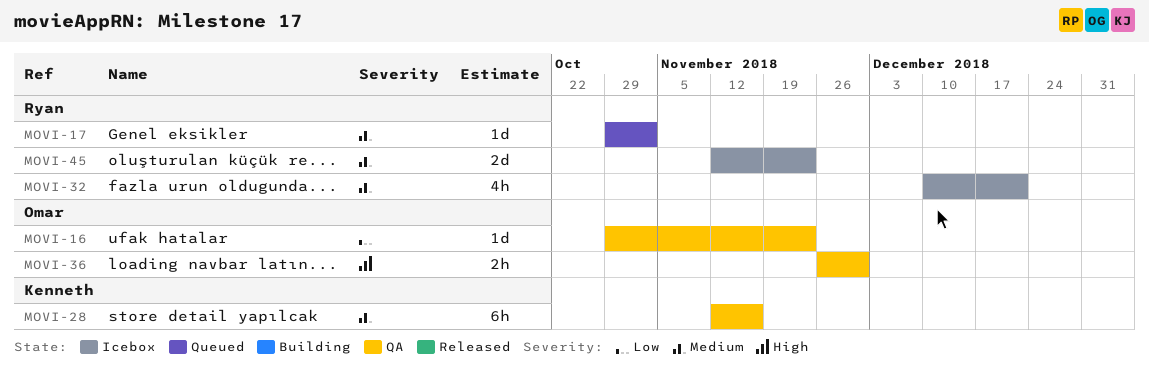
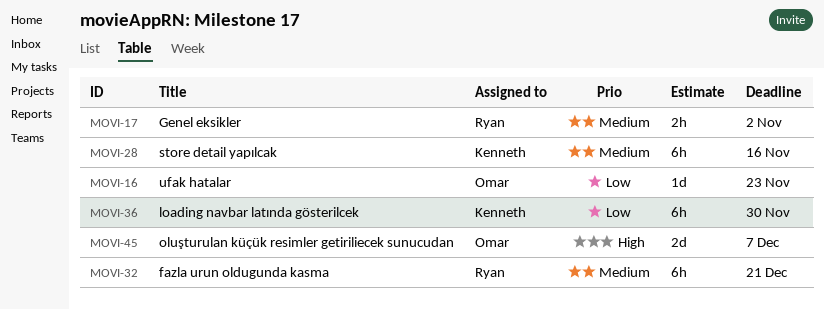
MOVI-17, estimate: 1d -> 2h
MOVI-32, estimate: 4h -> 6h
MOVI-36, owner: Omar -> Kenneth
MOVI-36, priority: High -> Low
MOVI-36, estimate: 2h -> 6h
MOVI-45, owner: Ryan -> Omar
MOVI-45, priority: Medium -> High
MOVI-45, due: Nov 23 -> Dec 7

